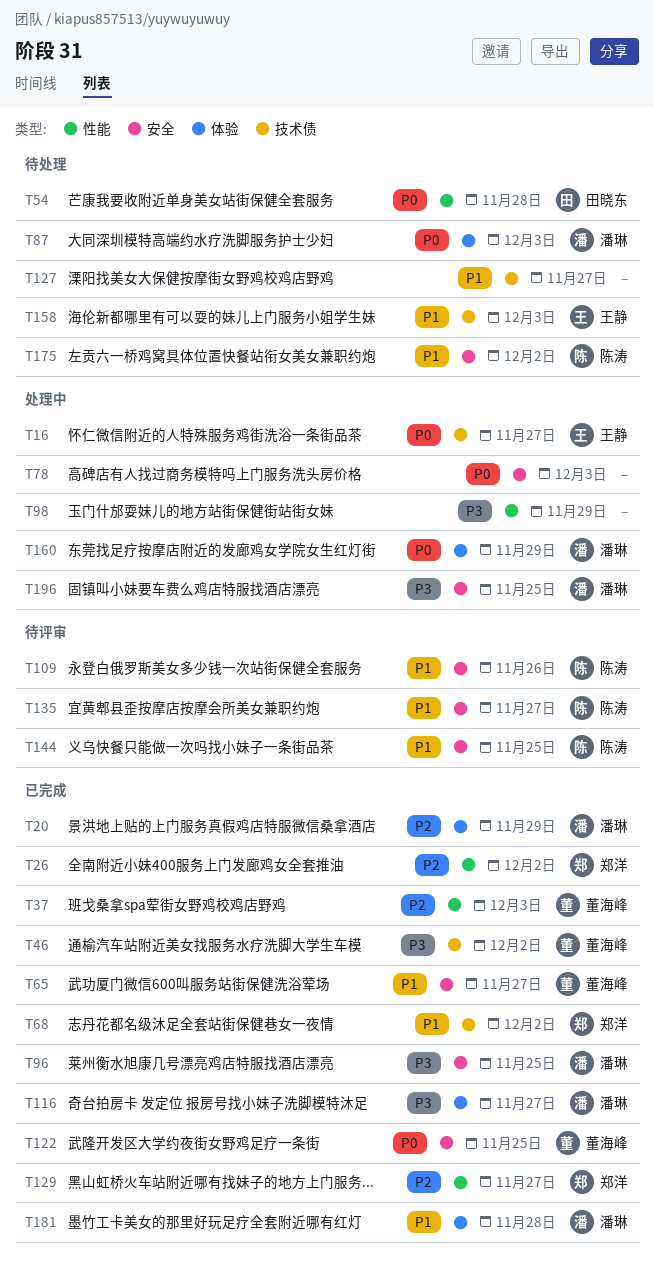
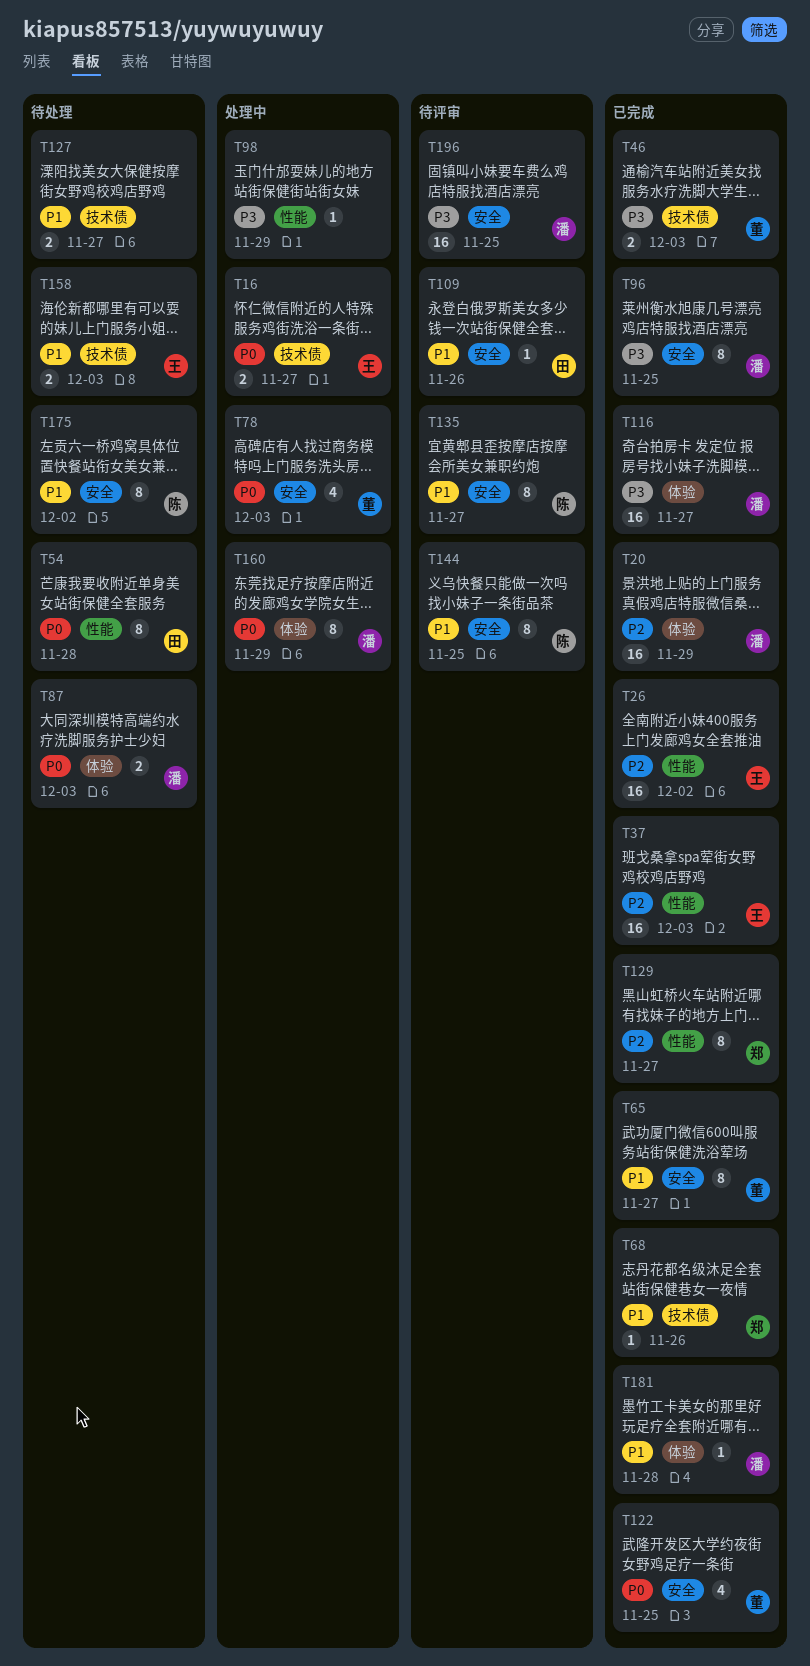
T26, owner: 郑洋 -> 王静
T37, owner: 董海峰 -> 王静
T46, due: Dec 2 -> Dec 3
T68, due: Dec 2 -> Nov 26
T78, owner: none -> 董海峰
T109, owner: 陈涛 -> 田晓东
T196, status: 处理中 -> 待评审

